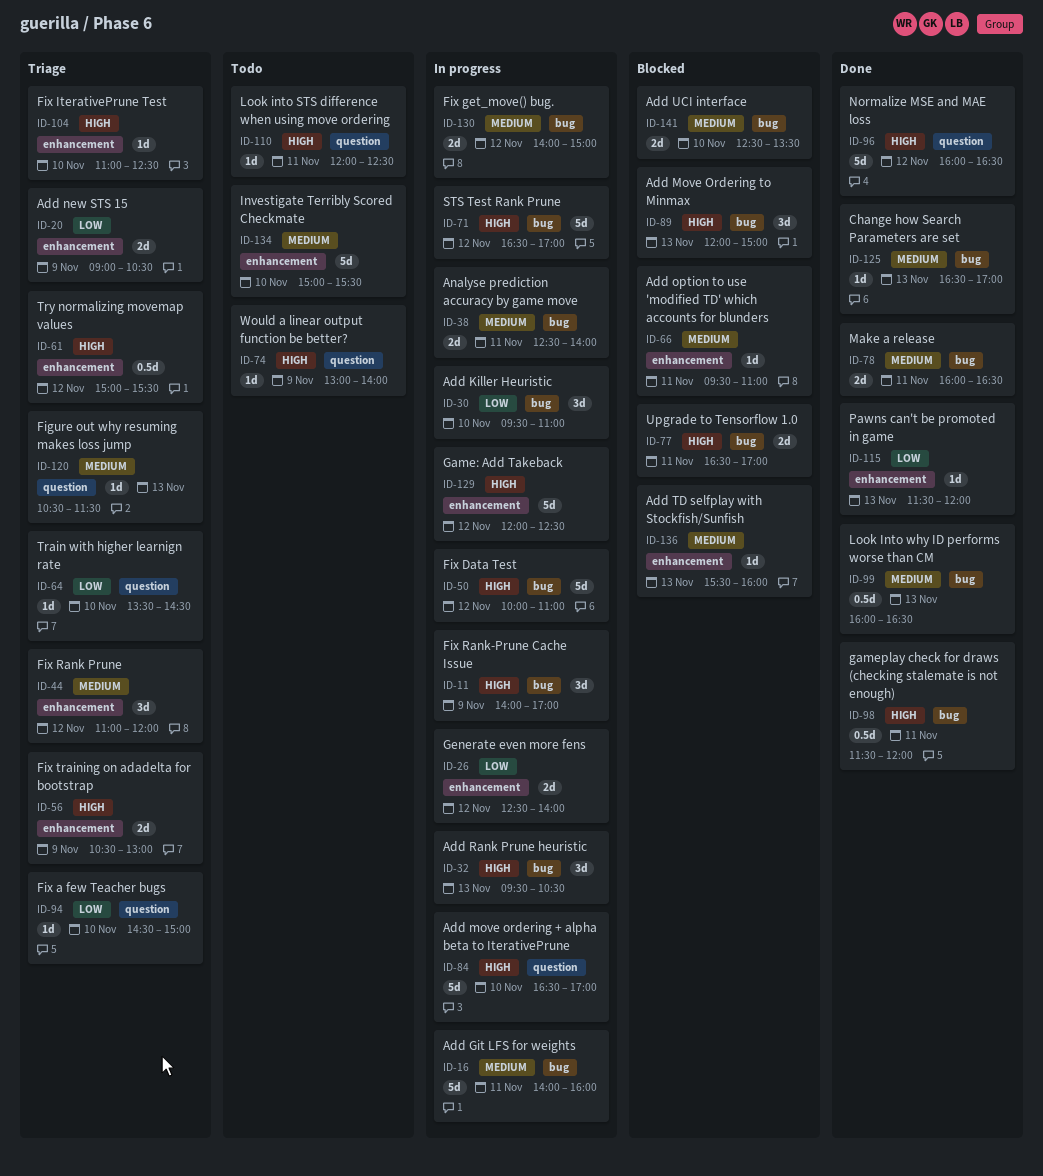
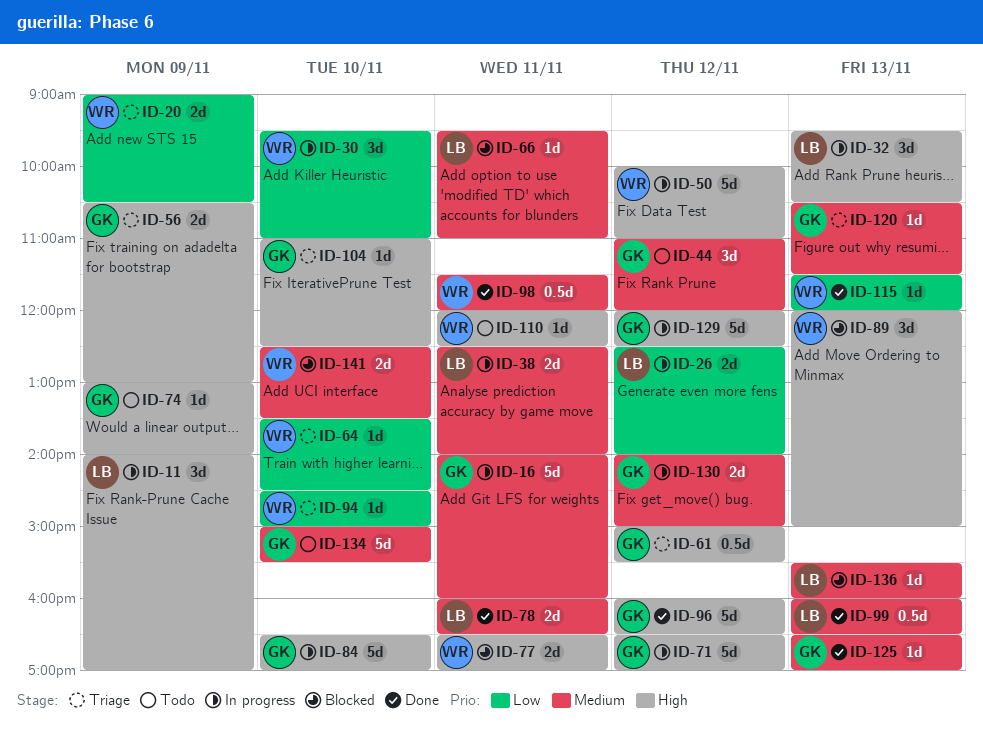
ID-44, status: Triage -> Todo
ID-98, priority: High -> Medium

